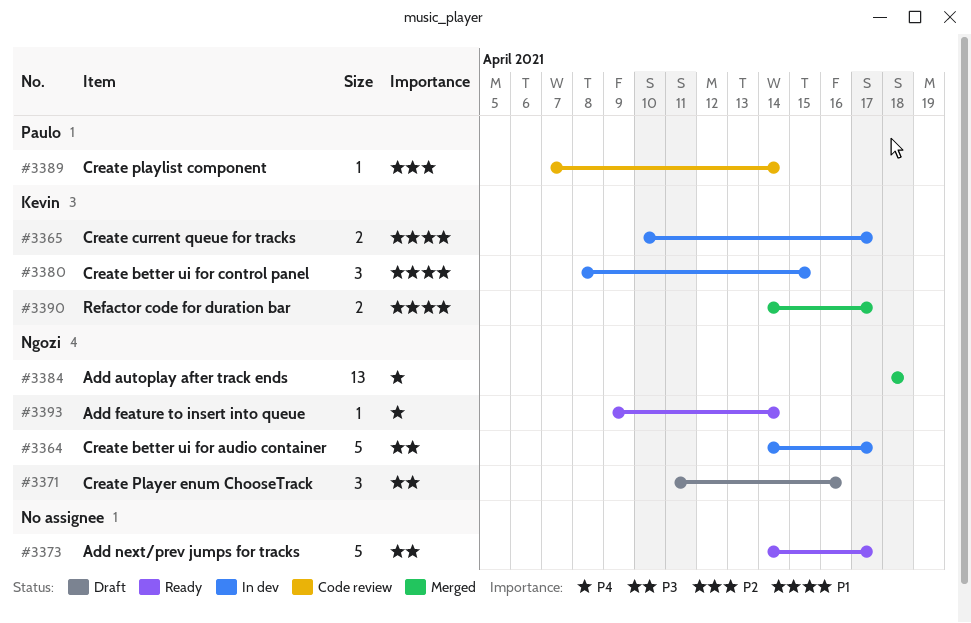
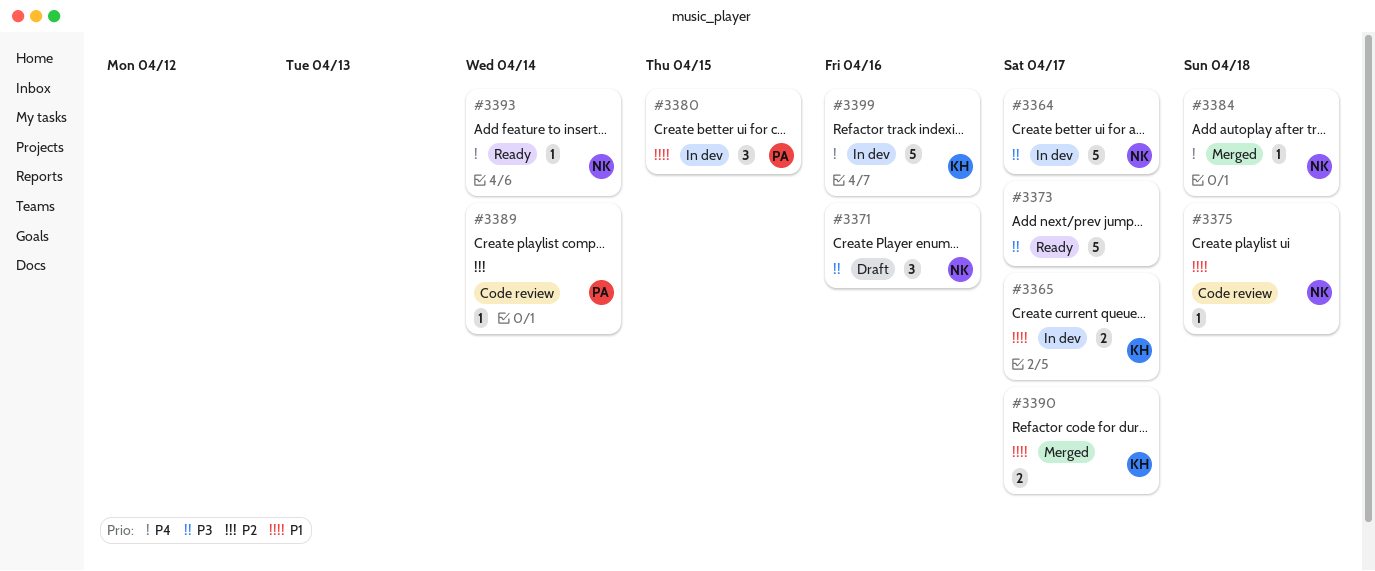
#3375: none -> present
#3380, owner: Kevin -> Paulo
#3384, estimate: 13 -> 1
#3399: none -> present

